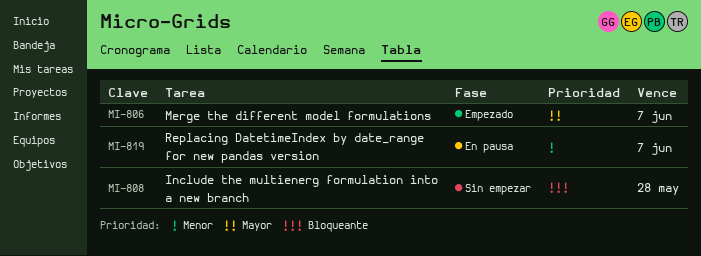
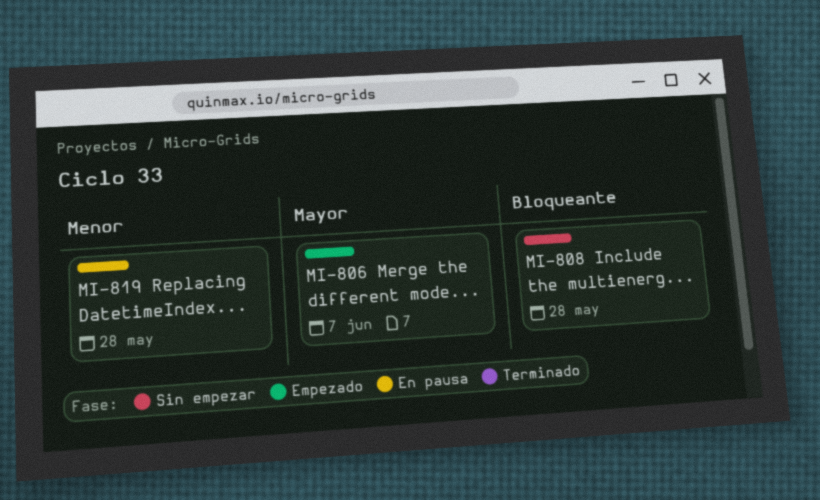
MI-819, due: Jun 7 -> May 28

